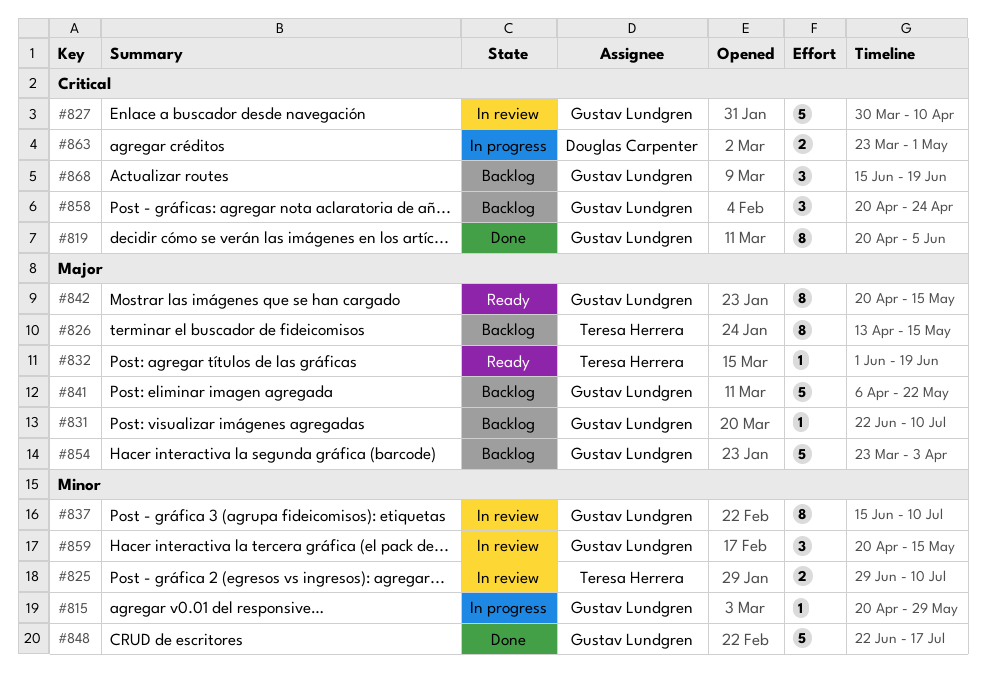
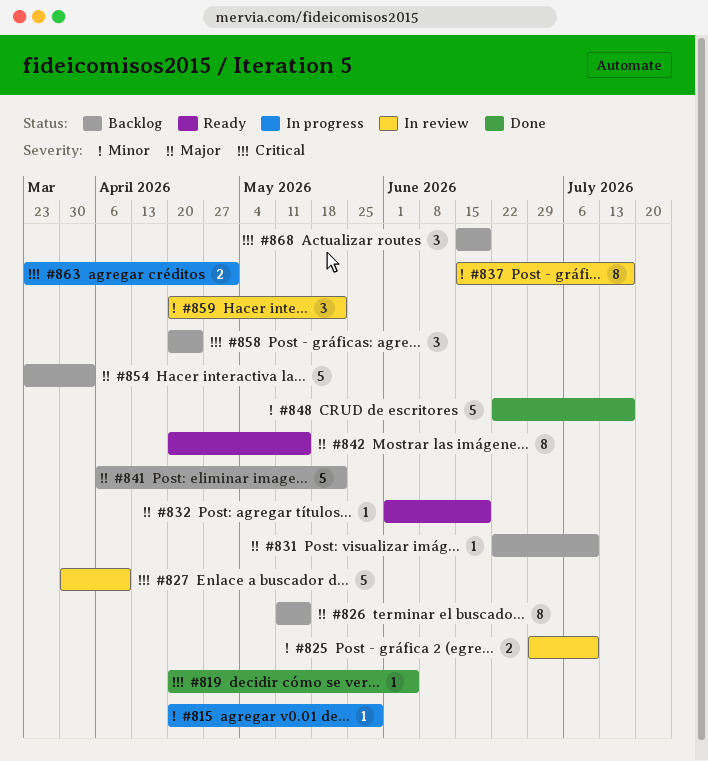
#819, estimate: 8 -> 1
#826, start: Apr 13 -> May 11
#837, due: Jul 10 -> Jul 17
#859, due: May 15 -> May 22

